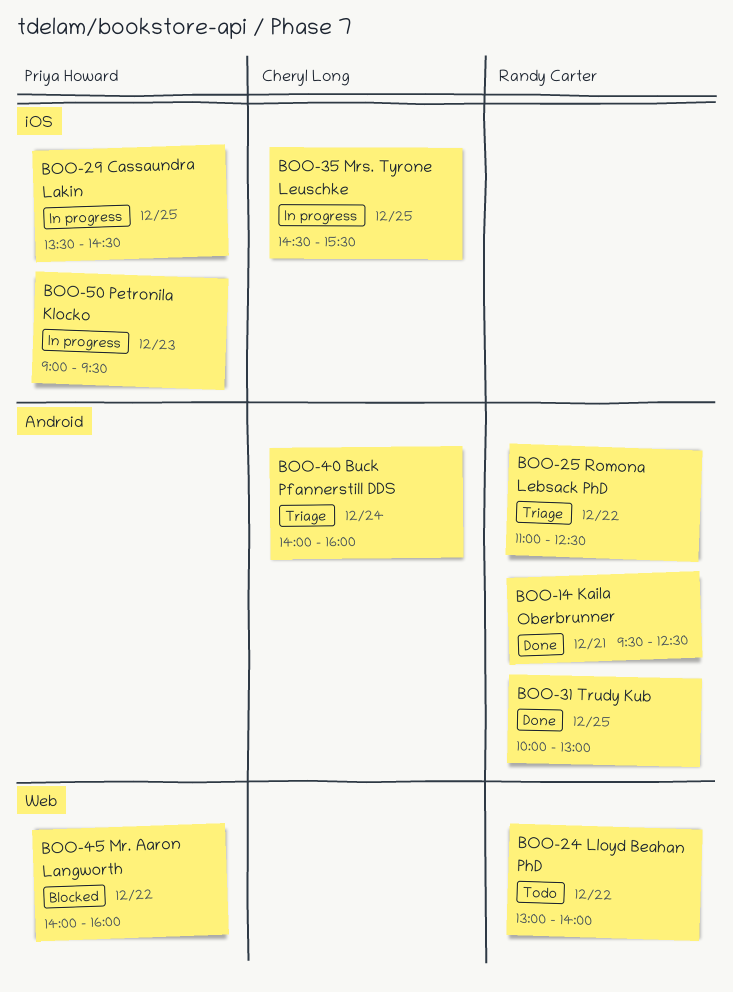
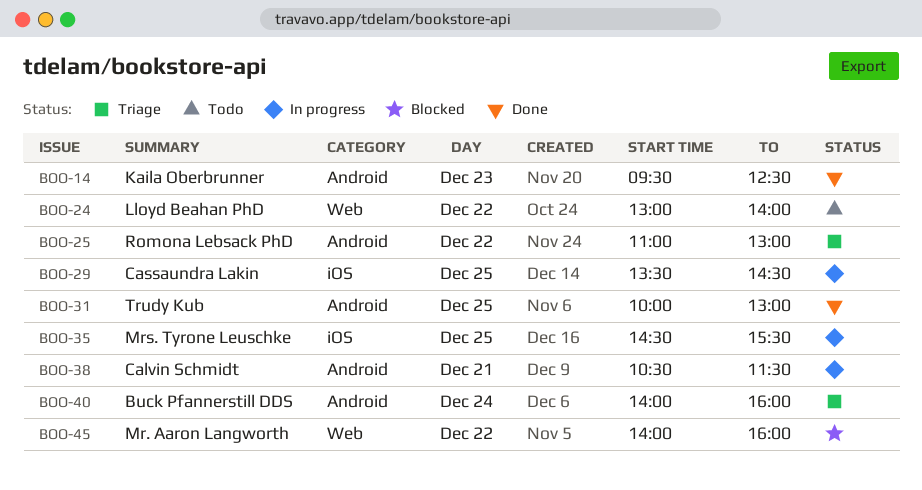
BOO-14, day: Dec 21 -> Dec 23
BOO-25, ends: 12:30 -> 13:00
BOO-38: none -> present
BOO-50: present -> none

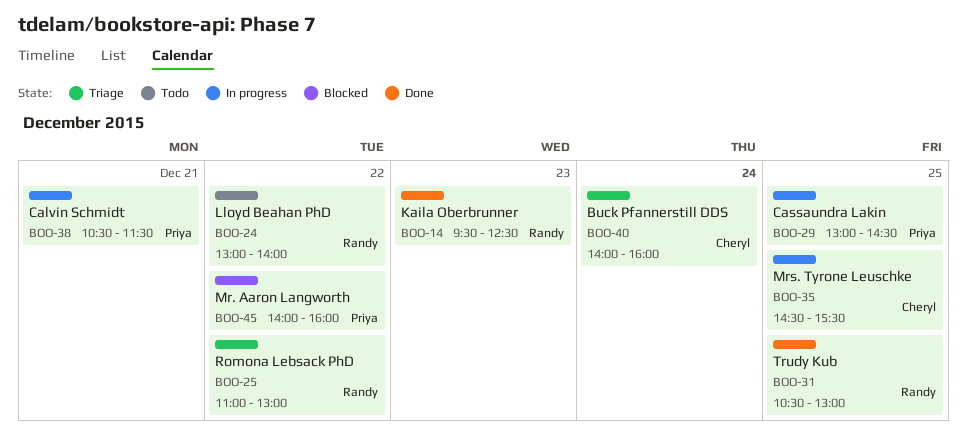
BOO-29, begins: 13:30 -> 13:00
BOO-31, begins: 10:00 -> 10:30

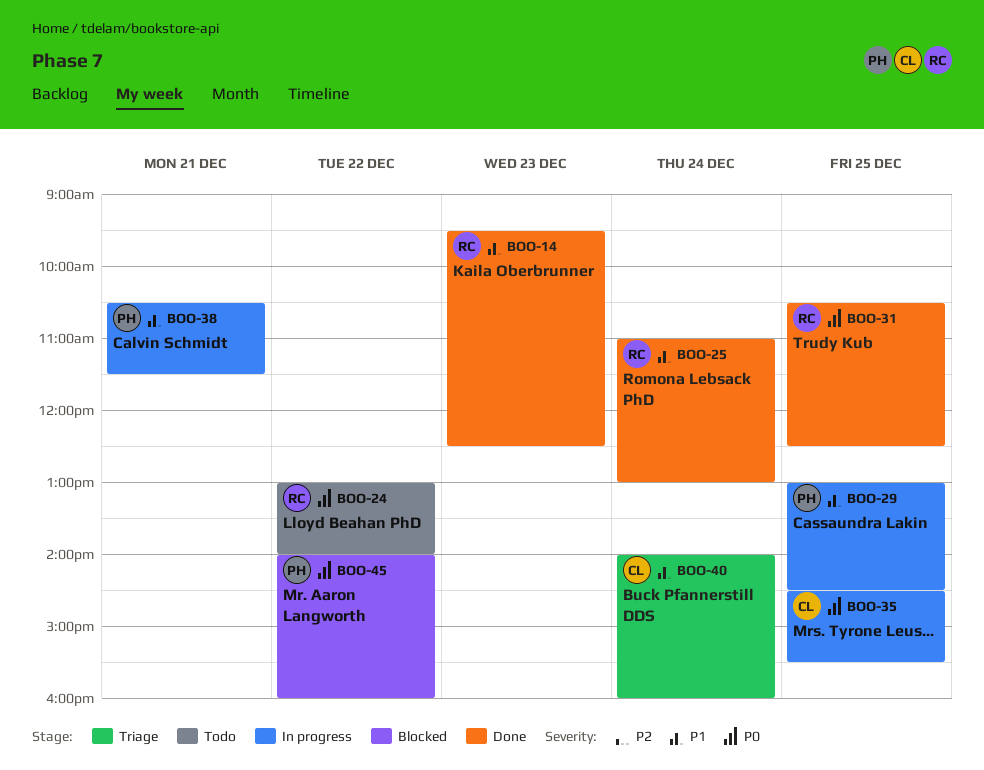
BOO-25, status: Triage -> Done
BOO-25, day: Dec 22 -> Dec 24
BOO-31, ends: 13:00 -> 12:30

